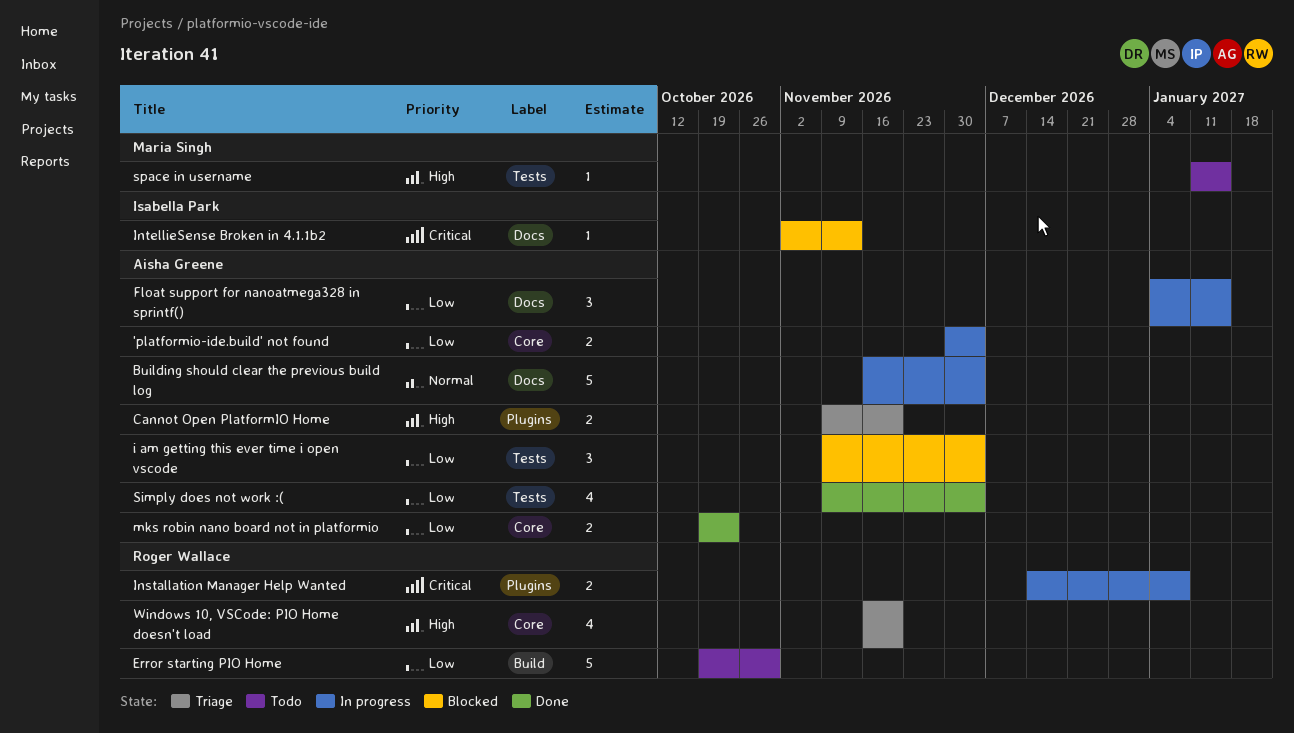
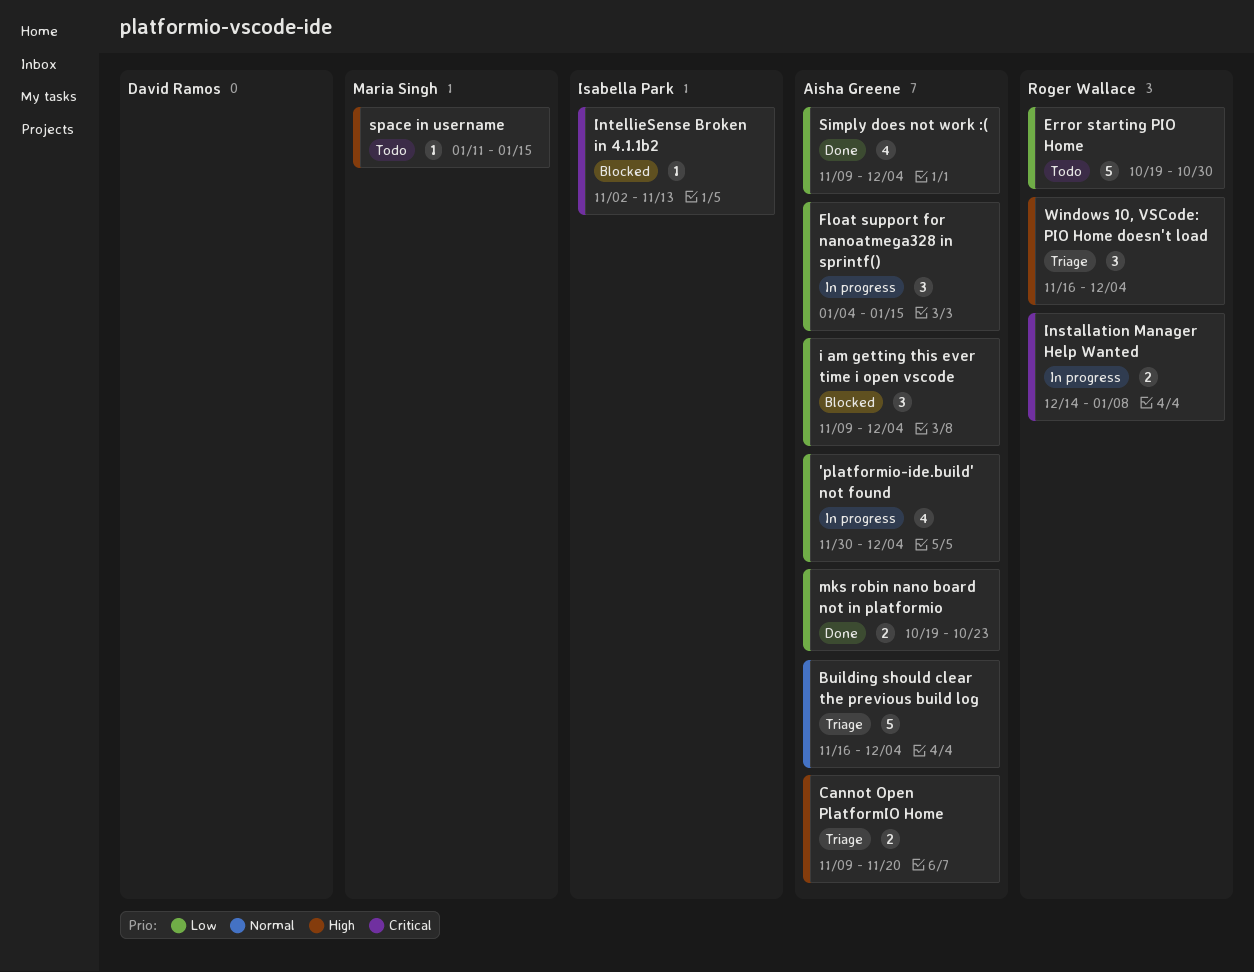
'platformio-ide.build' not found, estimate: 2 -> 4
Building should clear the previous build log, status: In progress -> Triage
Windows 10, VSCode: PIO Home doesn't load, estimate: 4 -> 3
Windows 10, VSCode: PIO Home doesn't load, due: Nov 20 -> Dec 4

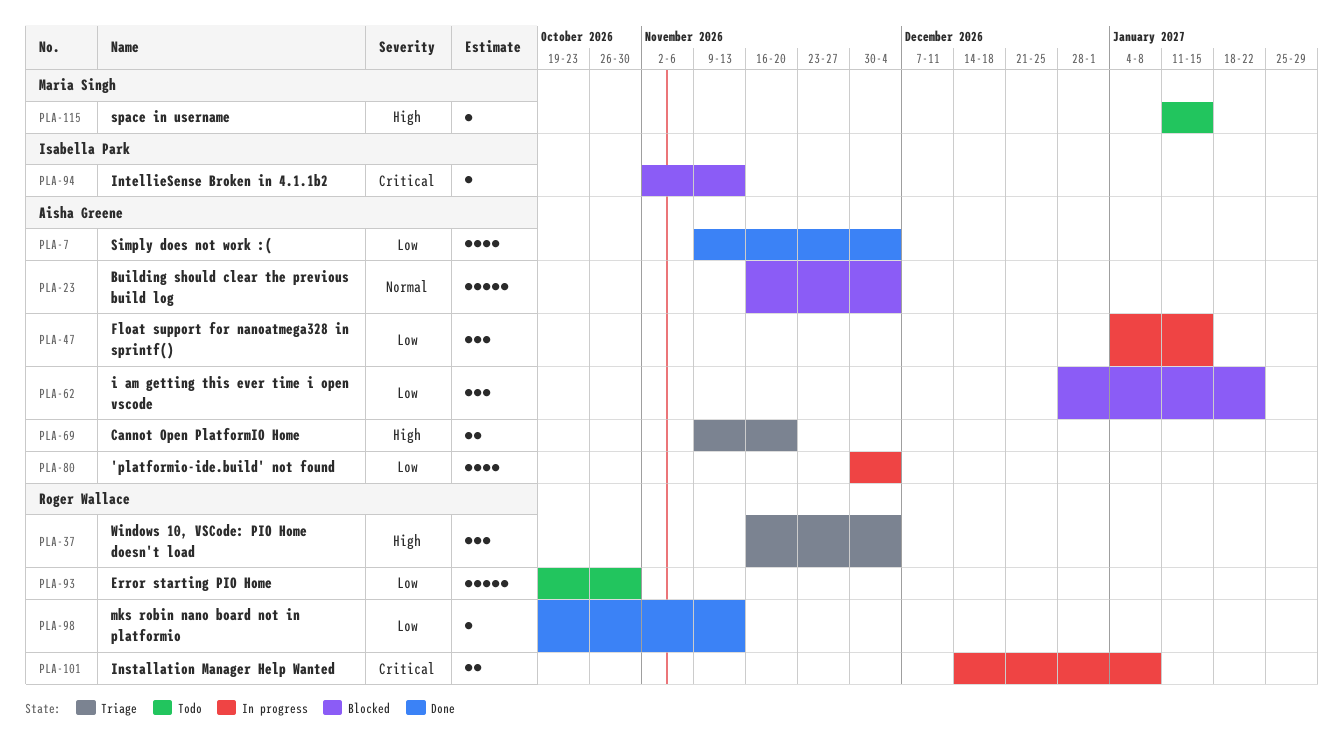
Building should clear the previous build log, status: Triage -> Blocked
i am getting this ever time i open vscode, start: Nov 9 -> Dec 28
i am getting this ever time i open vscode, due: Dec 4 -> Jan 22
mks robin nano board not in platformio, owner: Aisha Greene -> Roger Wallace
mks robin nano board not in platformio, estimate: 2 -> 1
mks robin nano board not in platformio, due: Oct 23 -> Nov 13

